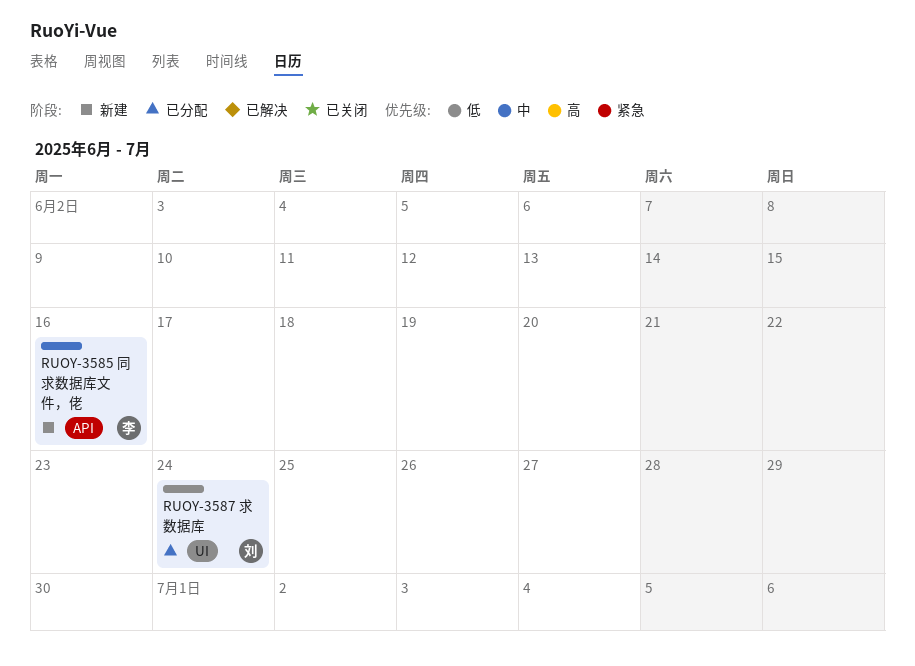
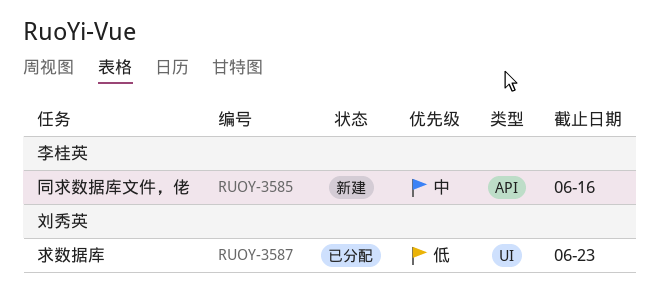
RUOY-3587, due: Jun 24 -> Jun 23

